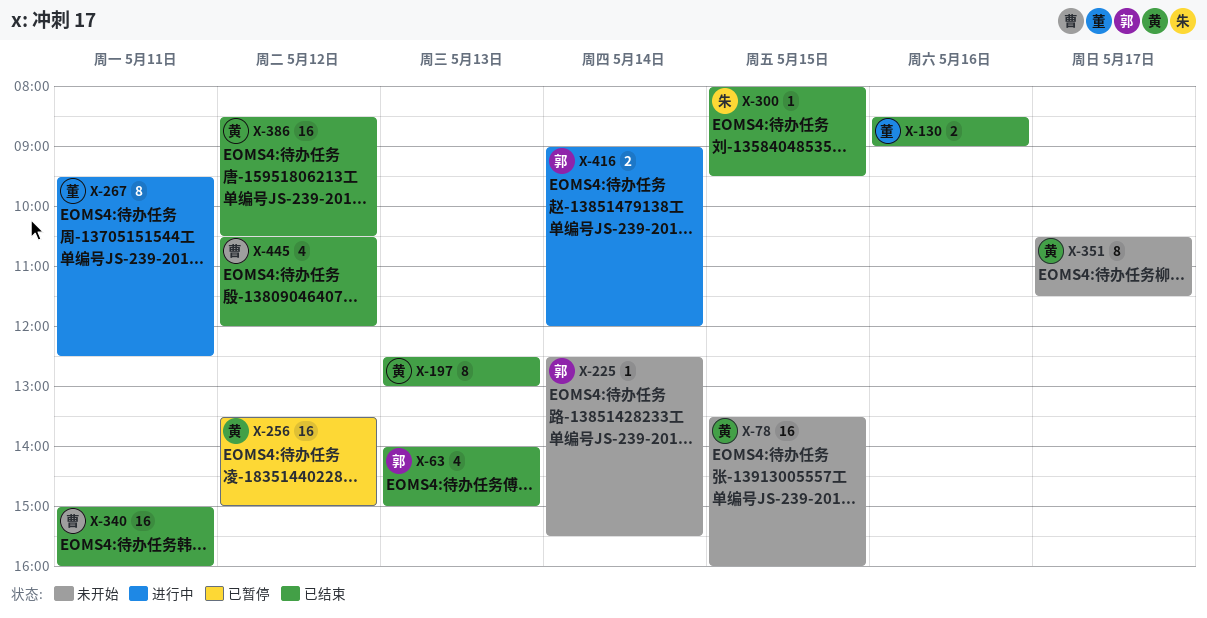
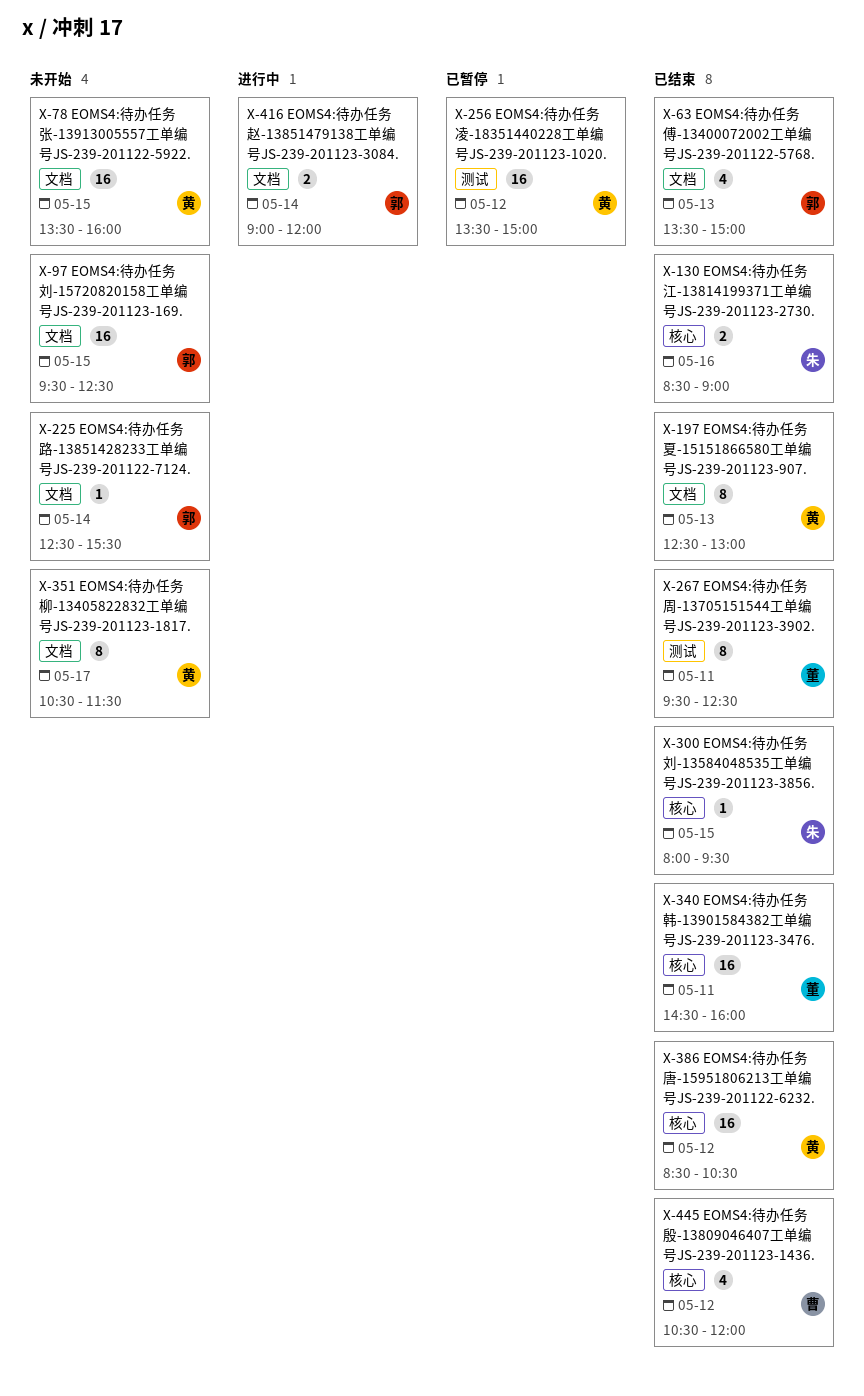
X-63, begins: 14:00 -> 13:30
X-97: none -> present
X-130, owner: 董 -> 朱
X-267, status: 进行中 -> 已结束
X-340, owner: 曹 -> 董
X-340, begins: 15:00 -> 14:30

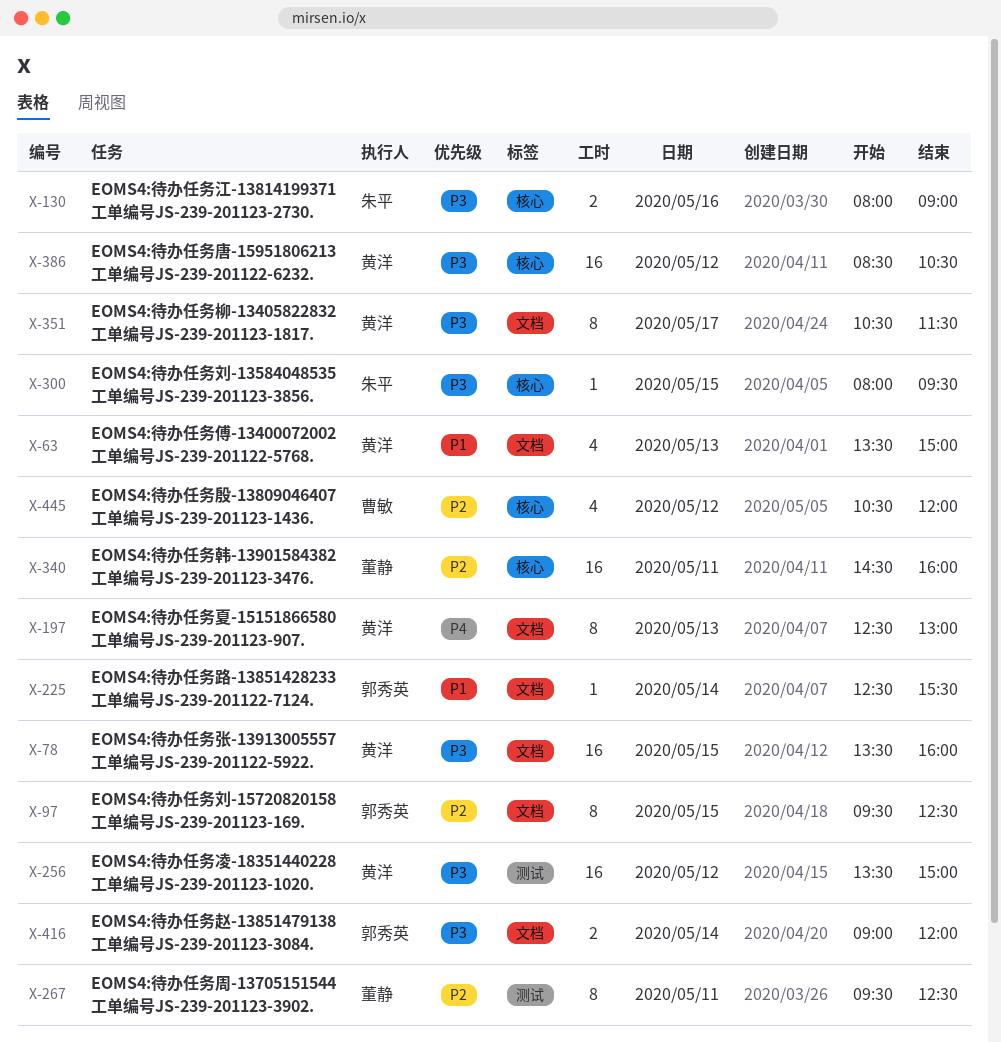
X-63, owner: 郭秀英 -> 黄洋
X-97, estimate: 16 -> 8
X-130, begins: 08:30 -> 08:00

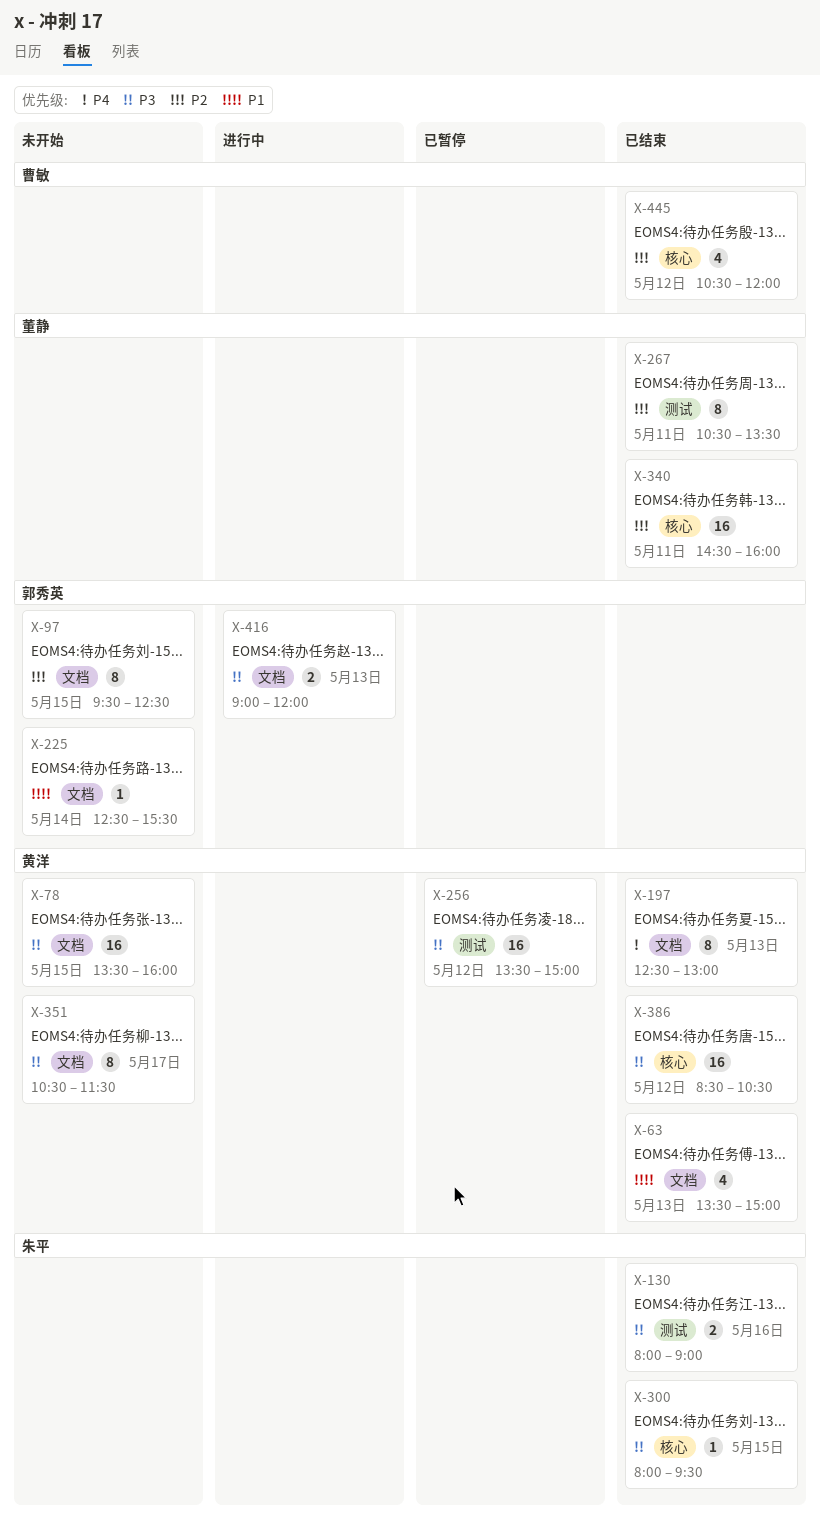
X-130, label: 核心 -> 测试
X-267, begins: 09:30 -> 10:30
X-267, ends: 12:30 -> 13:30
X-416, day: May 14 -> May 13

